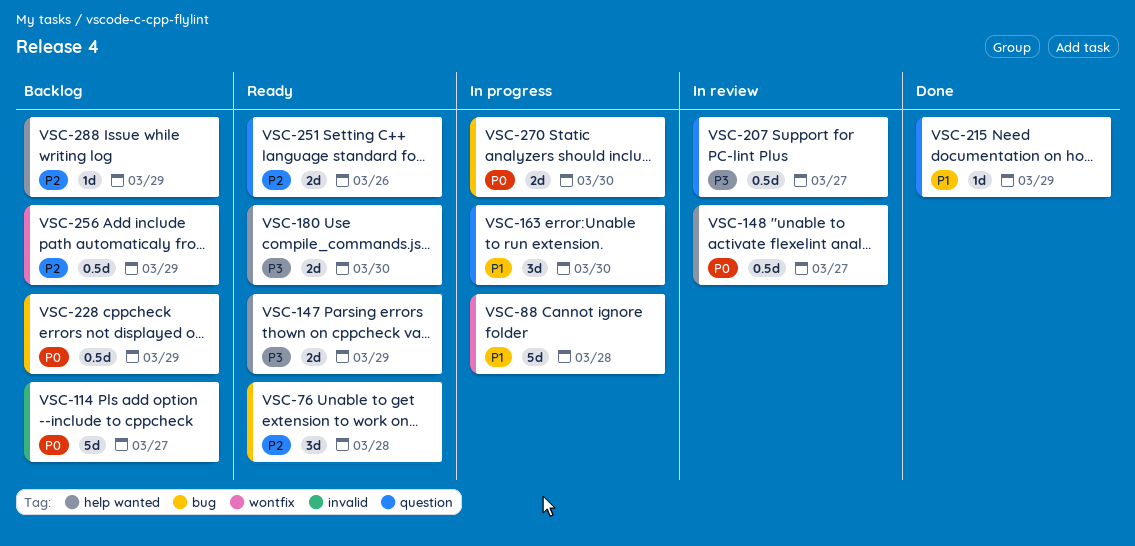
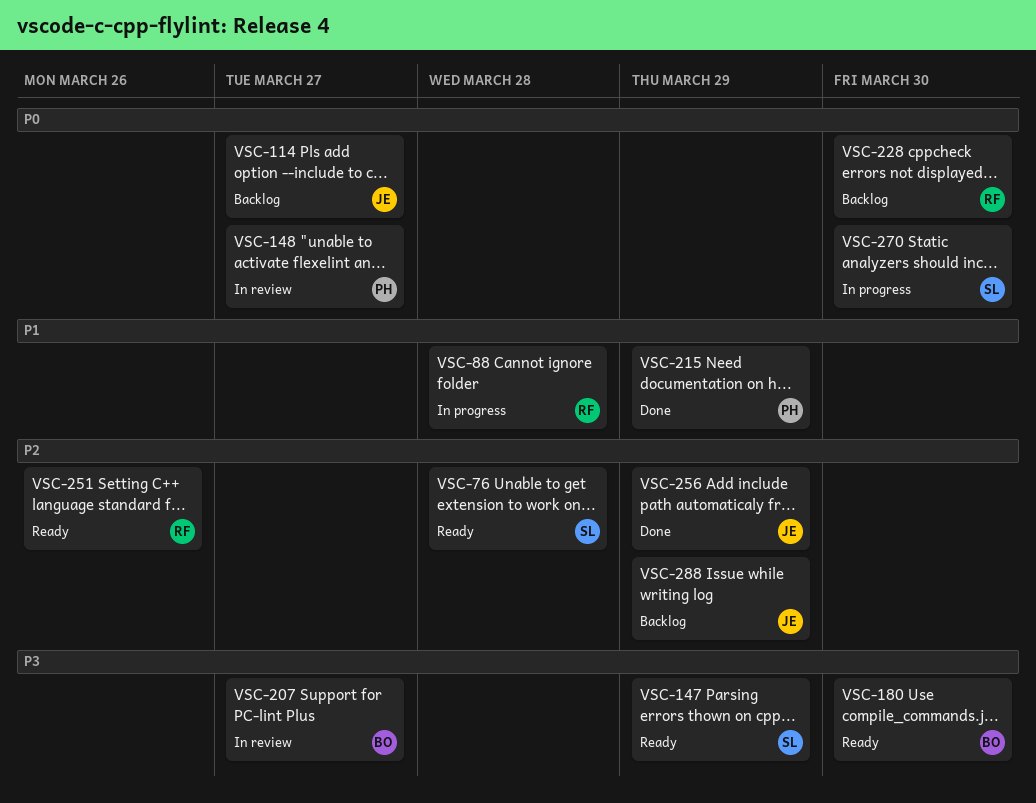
VSC-163: present -> none
VSC-228, day: Mar 29 -> Mar 30
VSC-256, status: Backlog -> Done

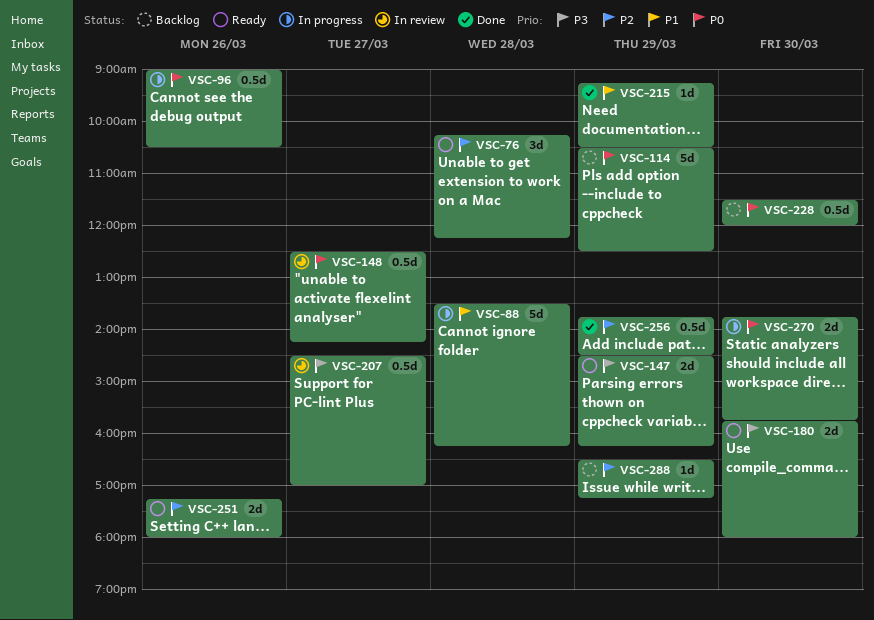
VSC-96: none -> present
VSC-114, day: Mar 27 -> Mar 29

